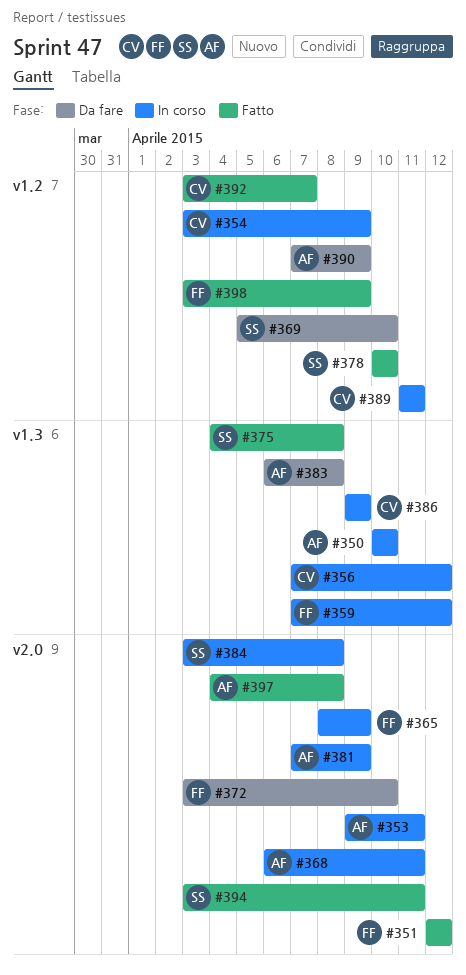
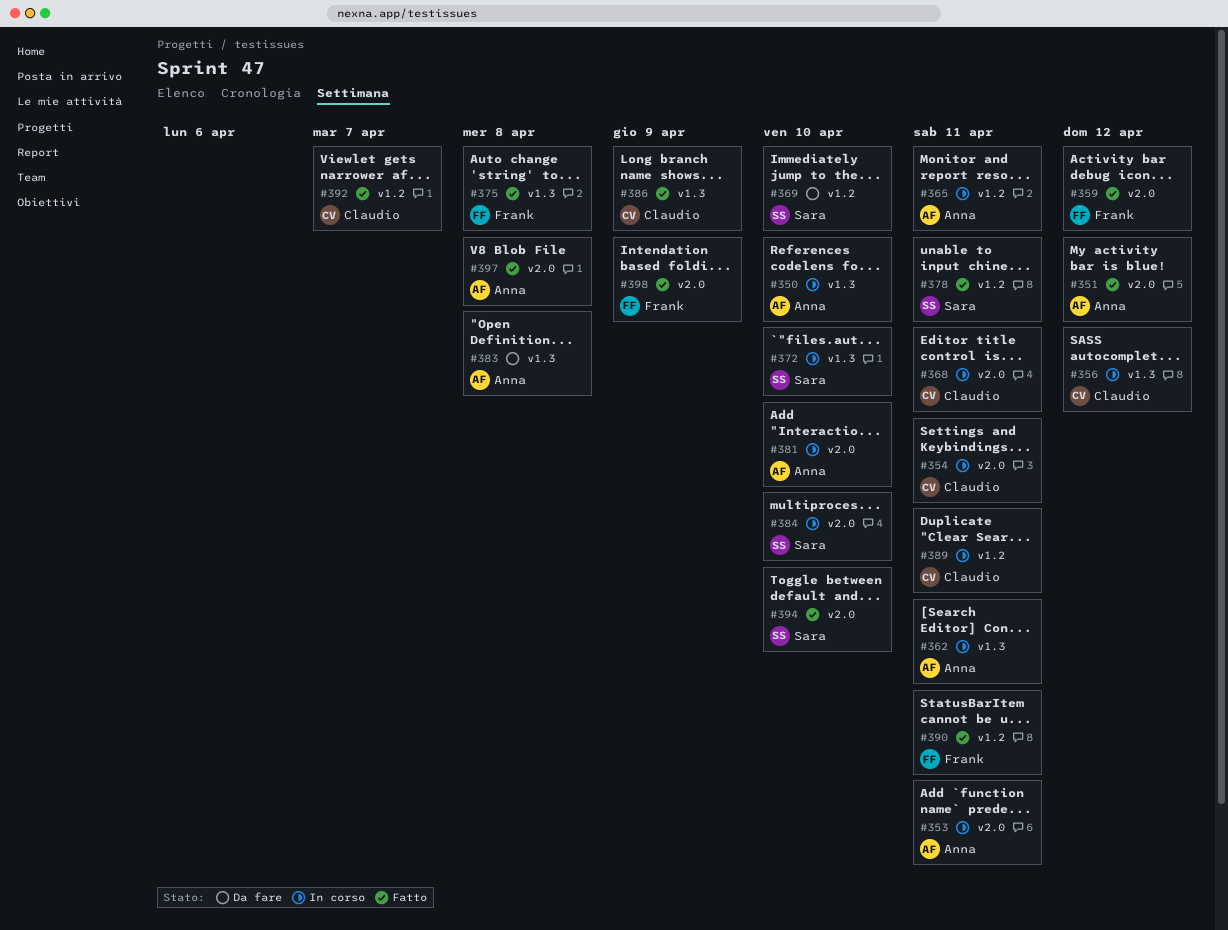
#351, owner: Frank -> Anna
#354, label: v1.2 -> v2.0
#354, due: Apr 9 -> Apr 11
#359, status: In corso -> Fatto
#359, label: v1.3 -> v2.0
#362: none -> present
#365, owner: Frank -> Anna
#365, label: v2.0 -> v1.2
#365, due: Apr 9 -> Apr 11
#368, owner: Anna -> Claudio
#372, status: Da fare -> In corso
#372, owner: Frank -> Sara
#372, label: v2.0 -> v1.3
#375, owner: Sara -> Frank
#378, due: Apr 10 -> Apr 11
#381, due: Apr 9 -> Apr 10
#384, due: Apr 8 -> Apr 10
#386, status: In corso -> Fatto
#390, status: Da fare -> Fatto
#390, owner: Anna -> Frank
#390, due: Apr 9 -> Apr 11
#394, due: Apr 11 -> Apr 10
#398, label: v1.2 -> v2.0

